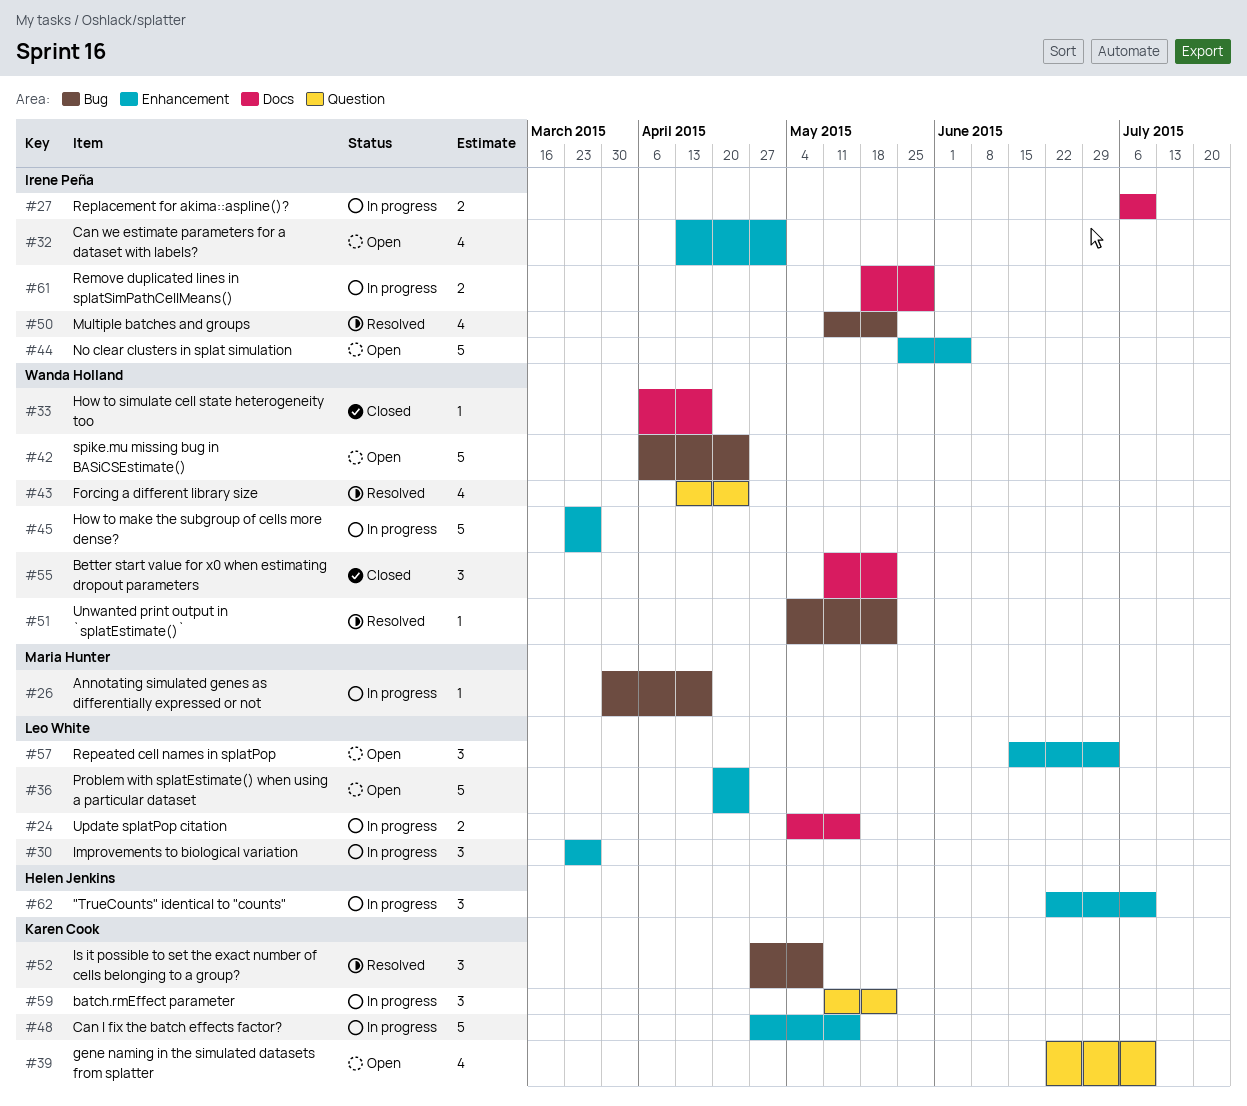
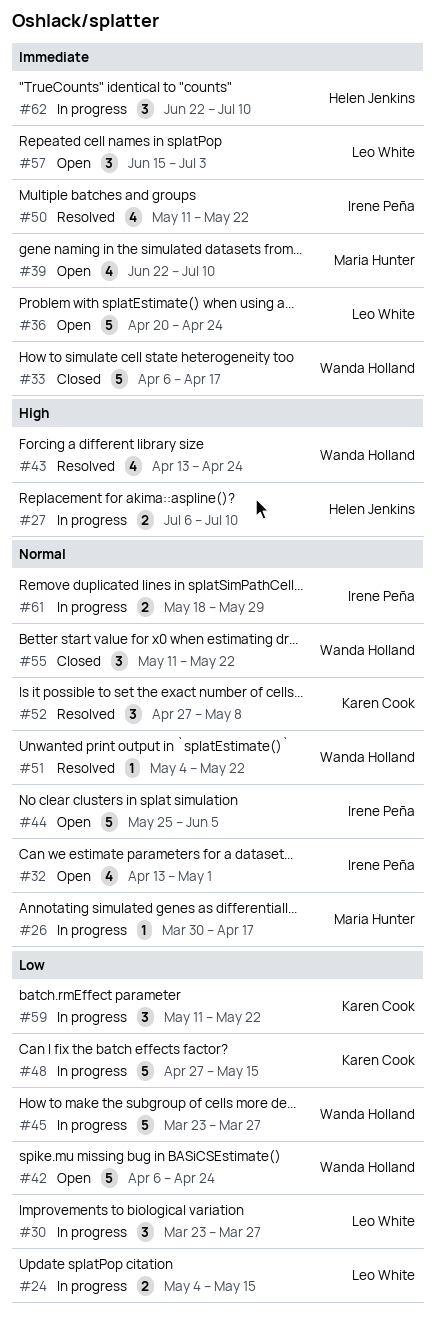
#27, owner: Irene Peña -> Helen Jenkins
#33, estimate: 1 -> 5
#39, owner: Karen Cook -> Maria Hunter

